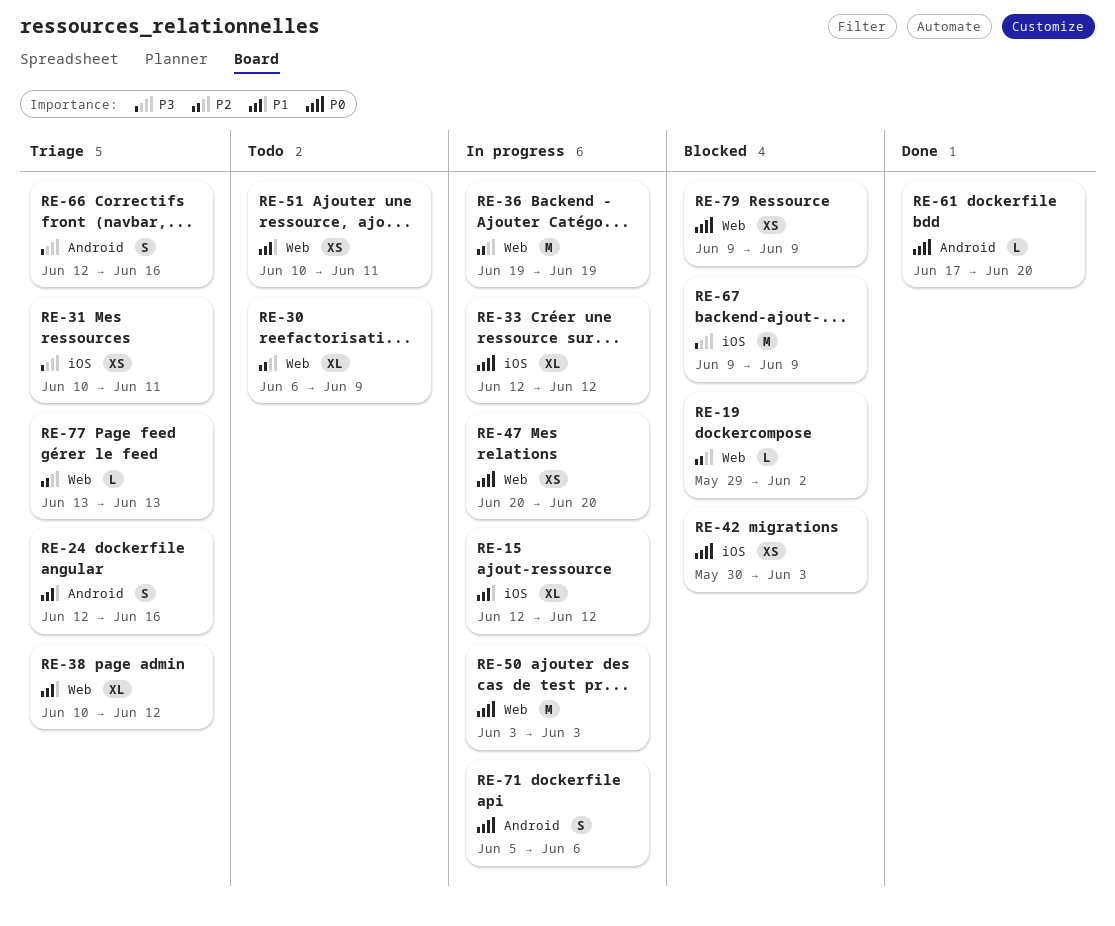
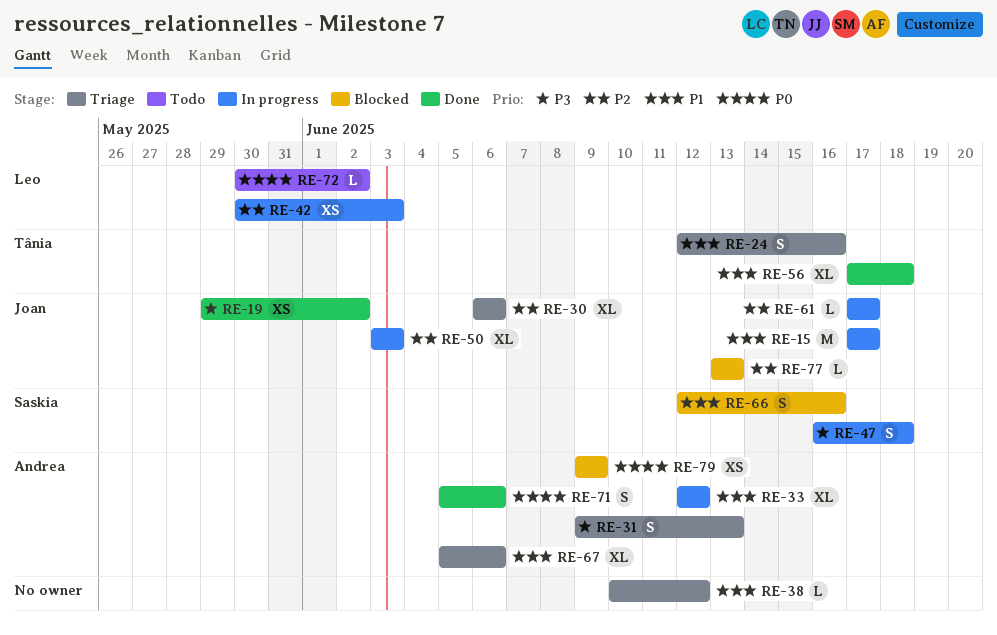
RE-15, estimate: XL -> M
RE-15, start: Jun 12 -> Jun 17
RE-15, due: Jun 12 -> Jun 17
RE-19, status: Blocked -> Done
RE-19, priority: P2 -> P3
RE-19, estimate: L -> XS
RE-30, status: Todo -> Triage
RE-30, due: Jun 9 -> Jun 6
RE-31, estimate: XS -> S
RE-31, start: Jun 10 -> Jun 9
RE-31, due: Jun 11 -> Jun 13
RE-33, priority: P0 -> P1
RE-36: present -> none
RE-38, estimate: XL -> L
RE-42, status: Blocked -> In progress
RE-42, priority: P0 -> P2
RE-47, priority: P0 -> P3
RE-47, estimate: XS -> S
RE-47, start: Jun 20 -> Jun 16
RE-47, due: Jun 20 -> Jun 18
RE-50, priority: P0 -> P2
RE-50, estimate: M -> XL
RE-51: present -> none
RE-56: none -> present
RE-61, status: Done -> In progress
RE-61, priority: P0 -> P2
RE-61, due: Jun 20 -> Jun 17
RE-66, status: Triage -> Blocked
RE-66, priority: P3 -> P1
RE-67, status: Blocked -> Triage
RE-67, priority: P3 -> P1
RE-67, estimate: M -> XL
RE-67, start: Jun 9 -> Jun 5
RE-67, due: Jun 9 -> Jun 6
RE-71, status: In progress -> Done
RE-72: none -> present
RE-77, status: Triage -> Blocked

